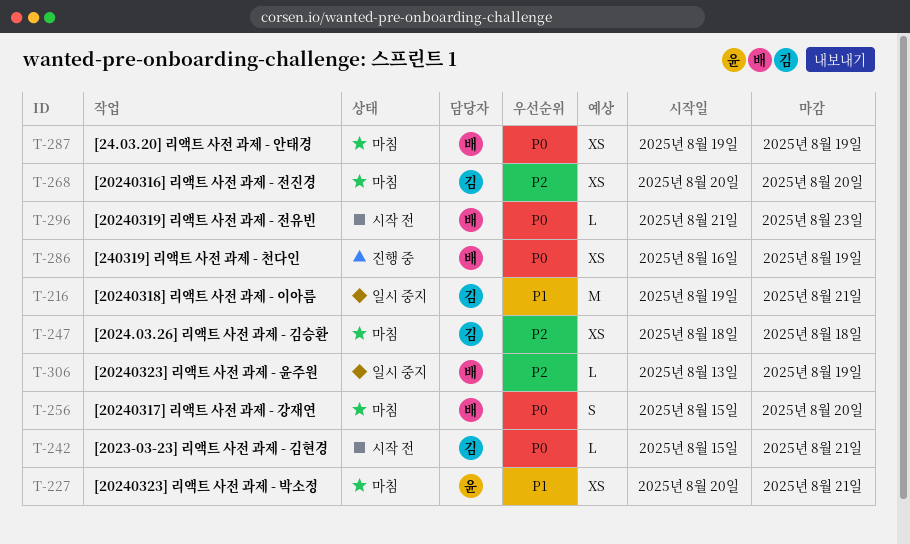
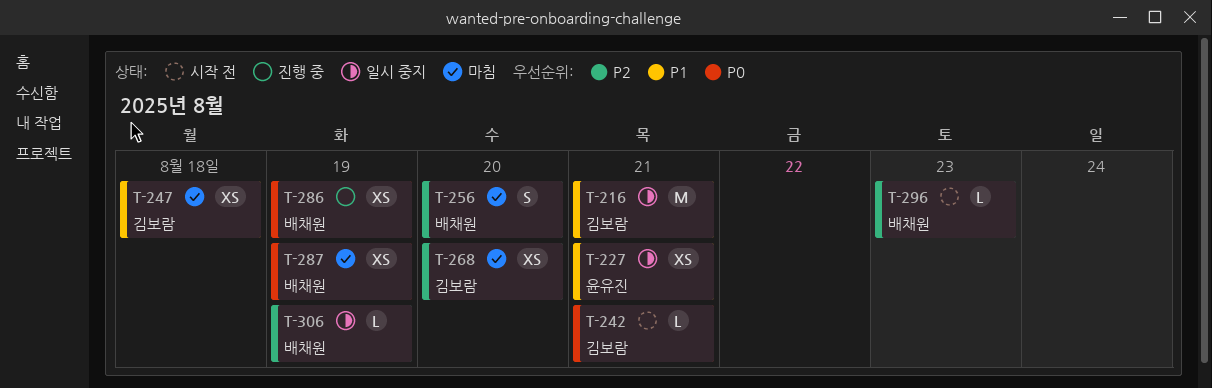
T-227, status: 마침 -> 일시 중지
T-247, priority: P2 -> P1
T-256, priority: P0 -> P2
T-296, priority: P0 -> P2

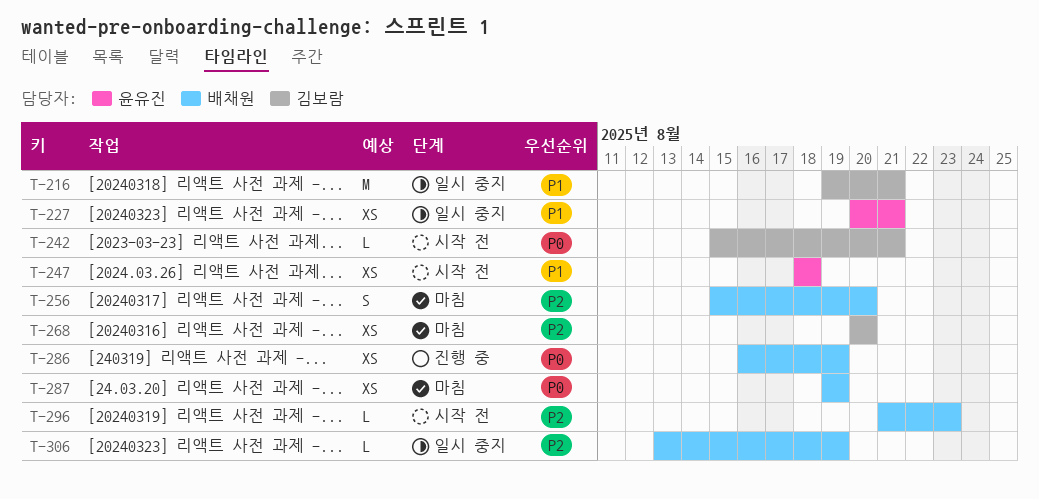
T-247, status: 마침 -> 시작 전
T-247, owner: 김보람 -> 윤유진

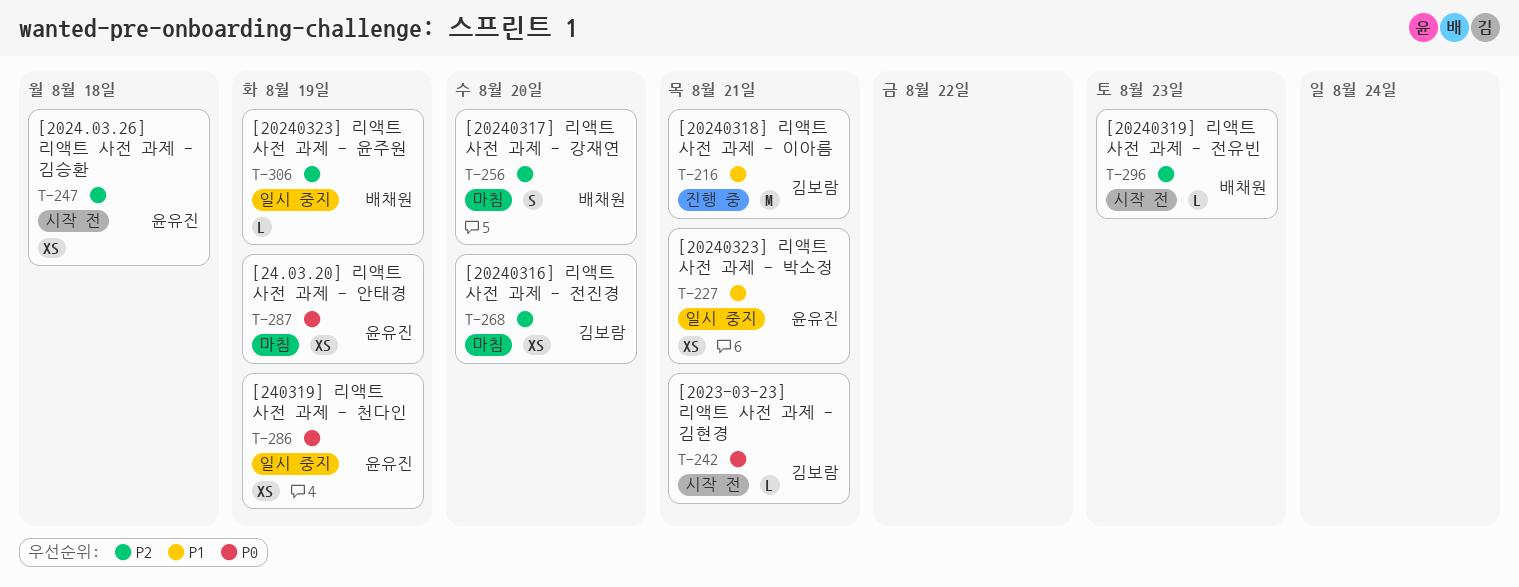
T-216, status: 일시 중지 -> 진행 중
T-247, priority: P1 -> P2
T-286, status: 진행 중 -> 일시 중지
T-286, owner: 배채원 -> 윤유진
T-287, owner: 배채원 -> 윤유진

